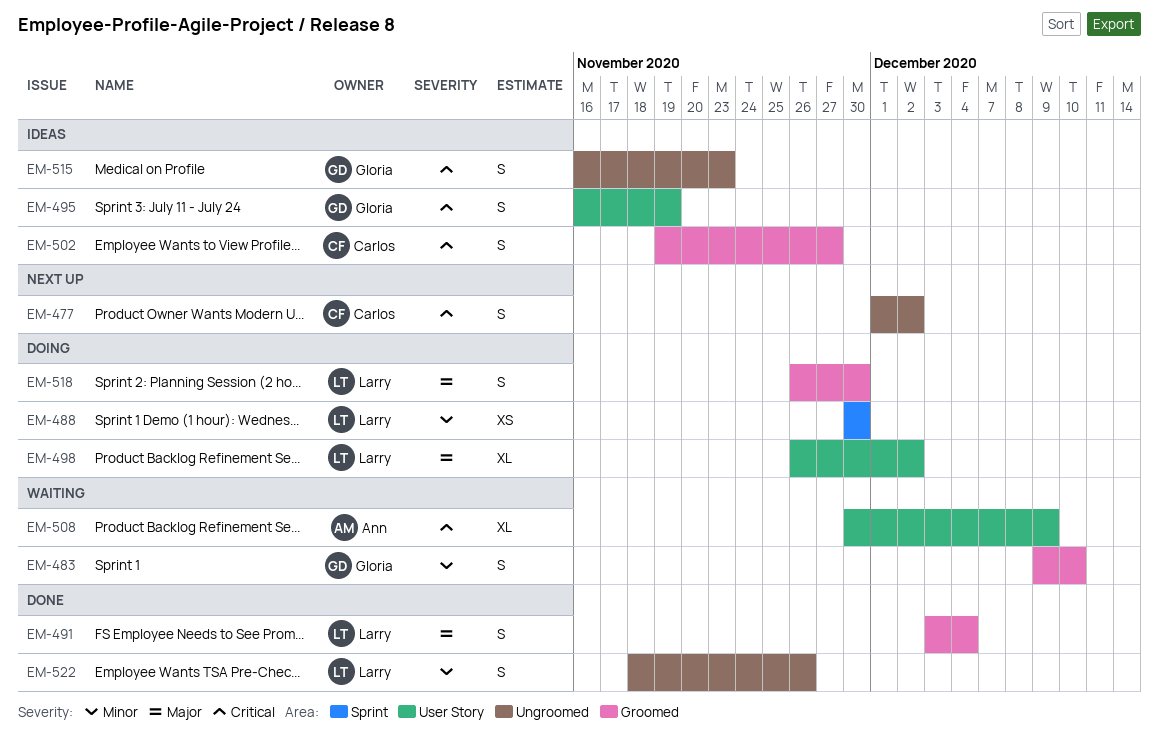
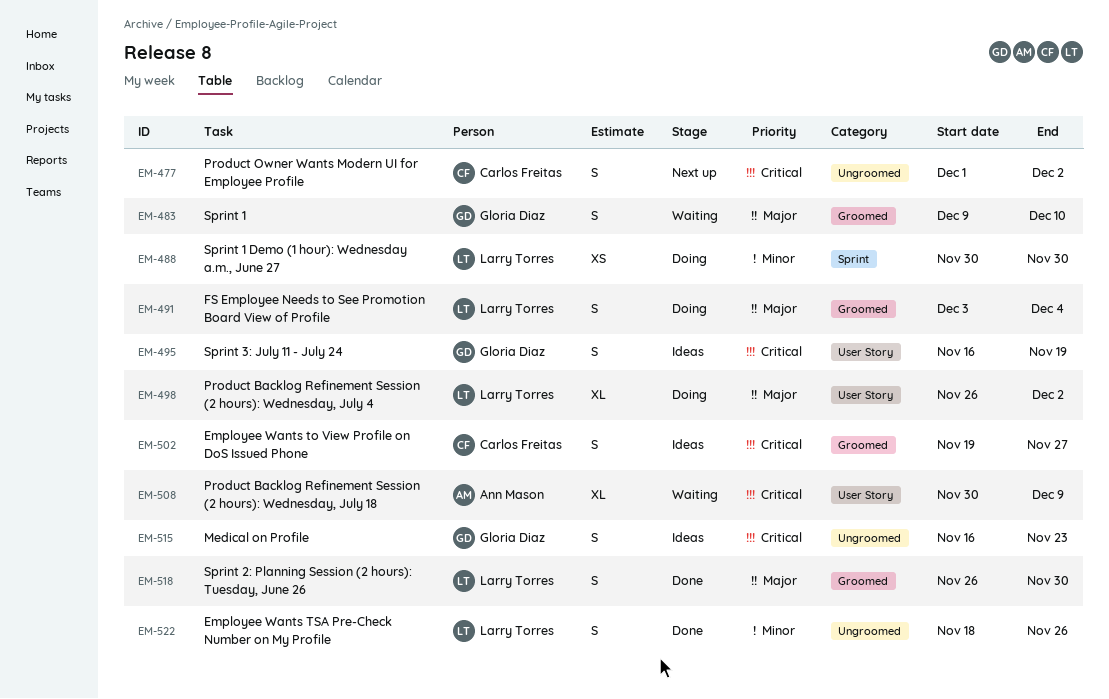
EM-483, priority: Minor -> Major
EM-491, status: Done -> Doing
EM-518, status: Doing -> Done

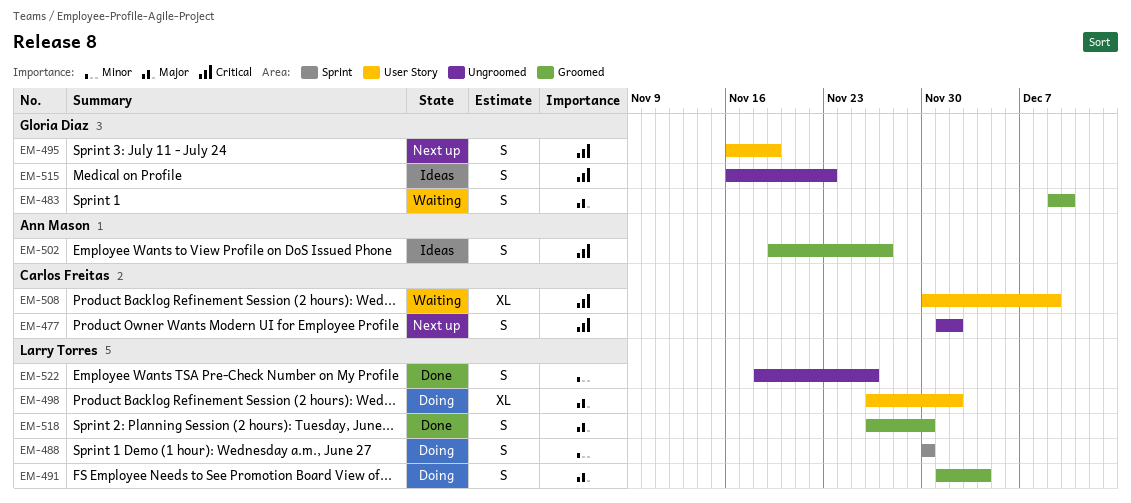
EM-488, estimate: XS -> S
EM-491, start: Dec 3 -> Dec 1
EM-495, status: Ideas -> Next up
EM-502, owner: Carlos Freitas -> Ann Mason
EM-508, owner: Ann Mason -> Carlos Freitas

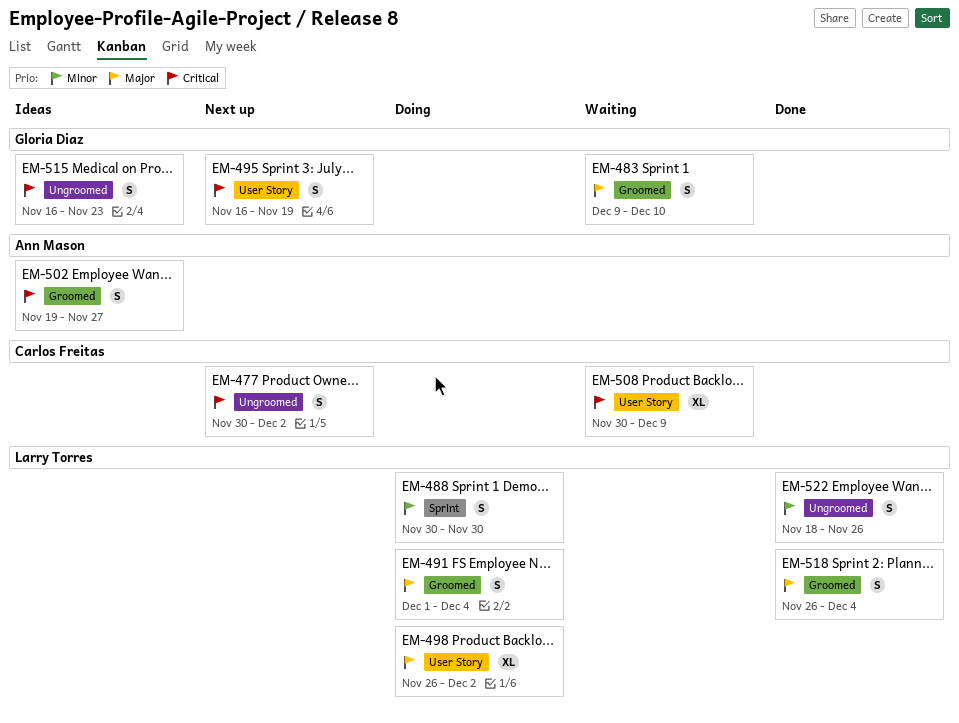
EM-477, start: Dec 1 -> Nov 30
EM-518, due: Nov 30 -> Dec 4

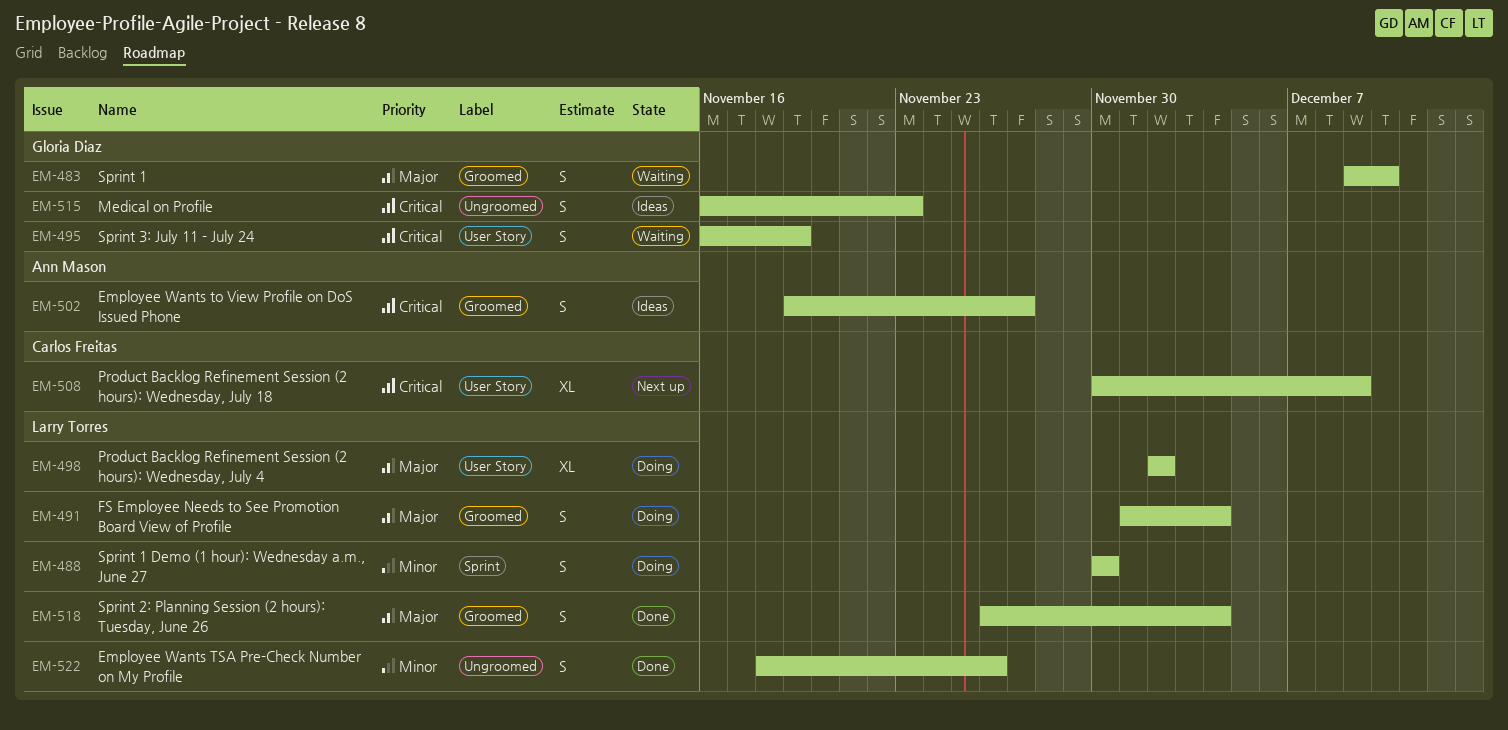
EM-477: present -> none
EM-495, status: Next up -> Waiting
EM-498, start: Nov 26 -> Dec 2
EM-508, status: Waiting -> Next up

